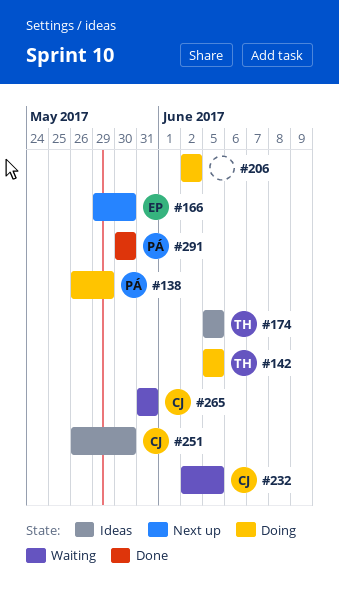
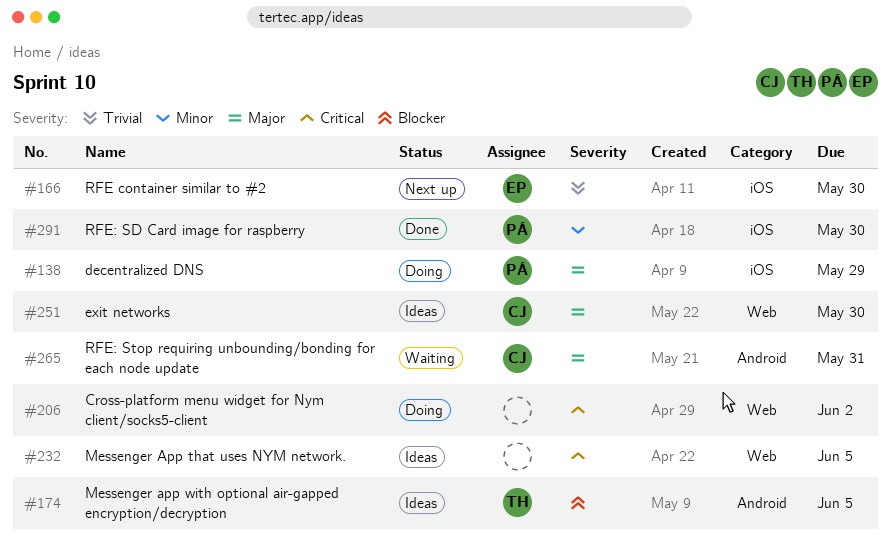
#142: present -> none
#232, status: Waiting -> Ideas
#232, owner: CJ -> none

